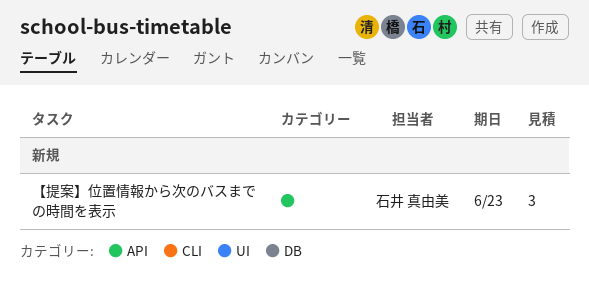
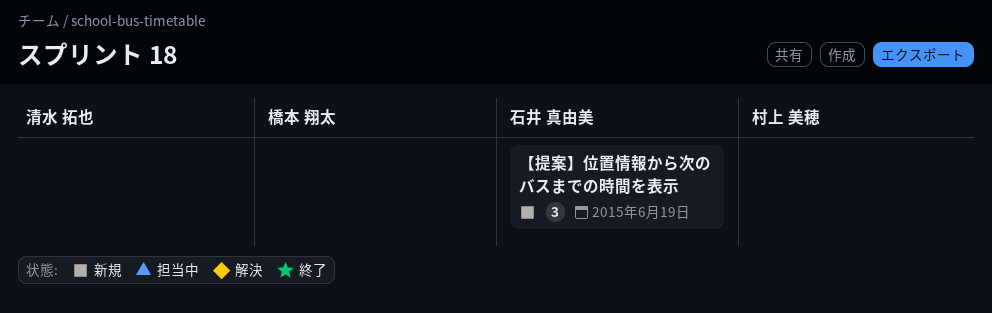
【提案】位置情報から次のバスまでの時間を表示, due: Jun 23 -> Jun 19

